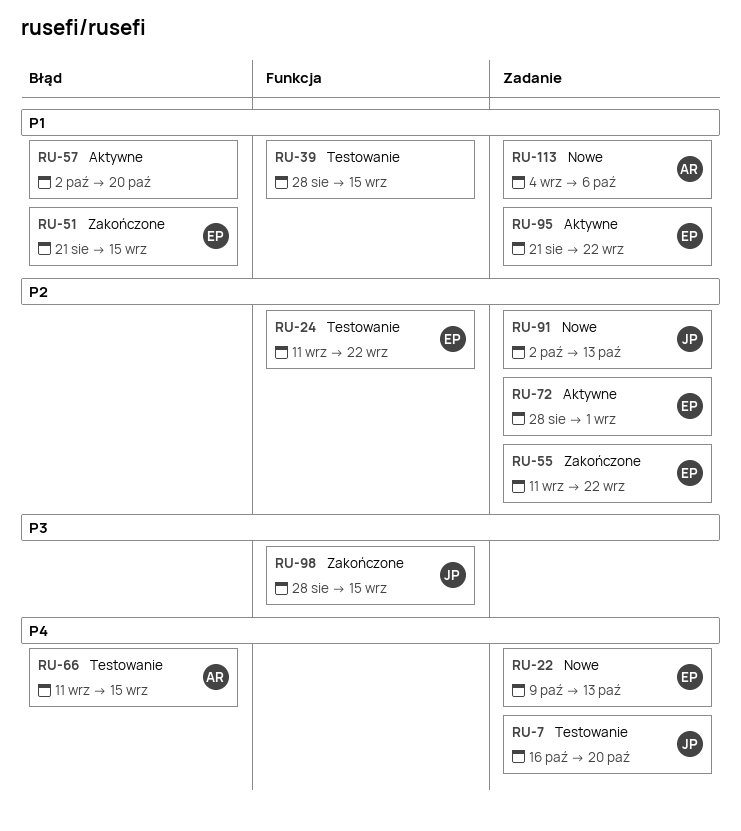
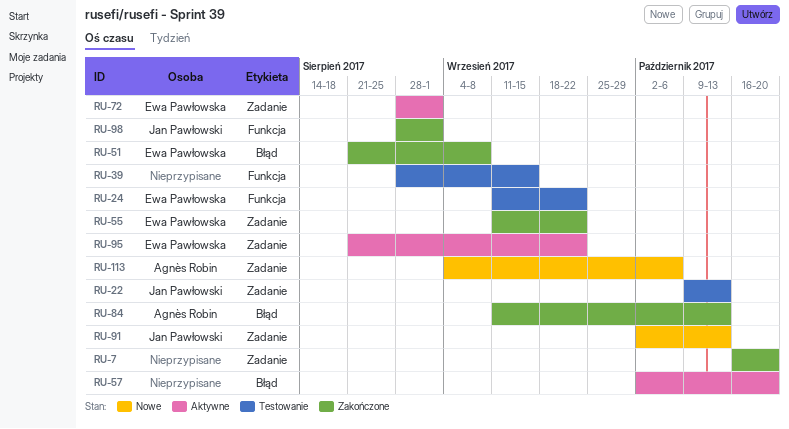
RU-7, status: Testowanie -> Zakończone
RU-7, owner: Jan Pawłowski -> none
RU-22, status: Nowe -> Testowanie
RU-22, owner: Ewa Pawłowska -> Jan Pawłowski
RU-51, due: Sep 15 -> Sep 8
RU-66: present -> none
RU-84: none -> present
RU-98, due: Sep 15 -> Sep 1

